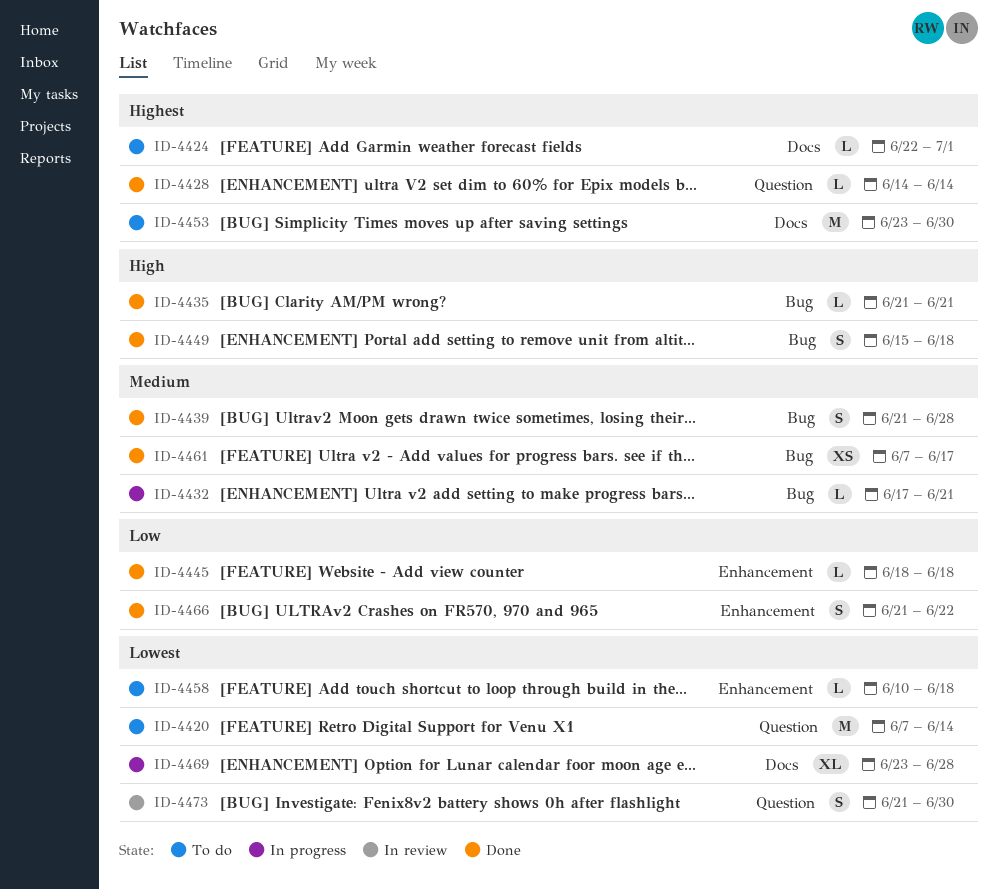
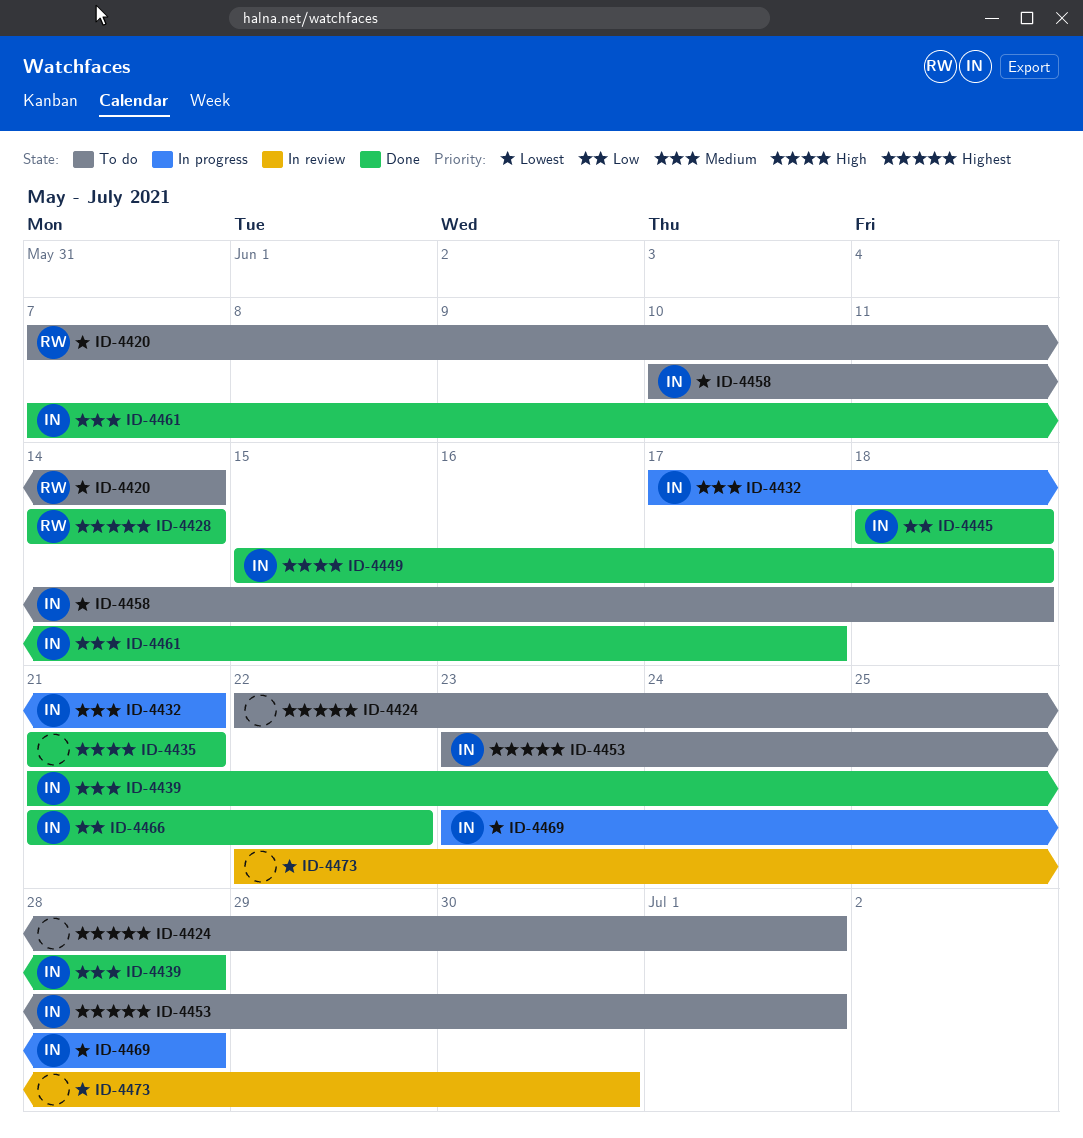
ID-4453, due: Jun 30 -> Jul 1
ID-4473, start: Jun 21 -> Jun 22

